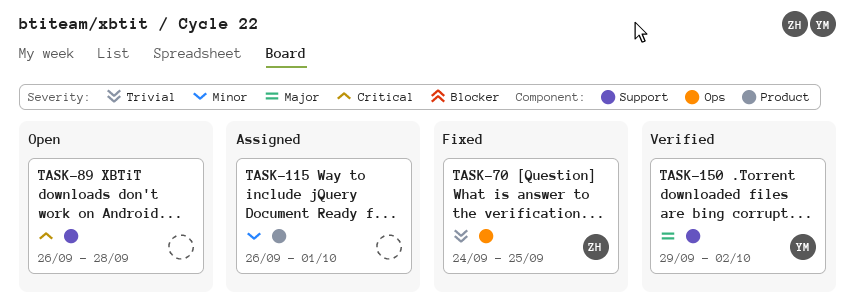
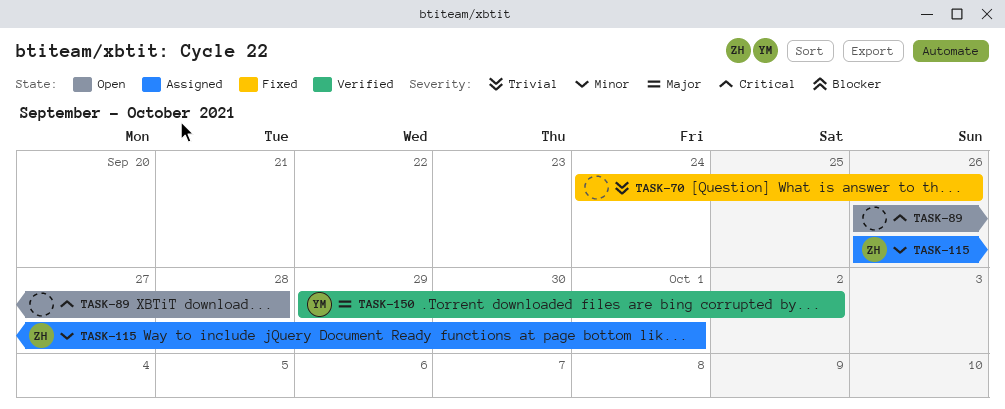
TASK-70, owner: ZH -> none
TASK-70, due: Sep 25 -> Sep 26
TASK-115, owner: none -> ZH

